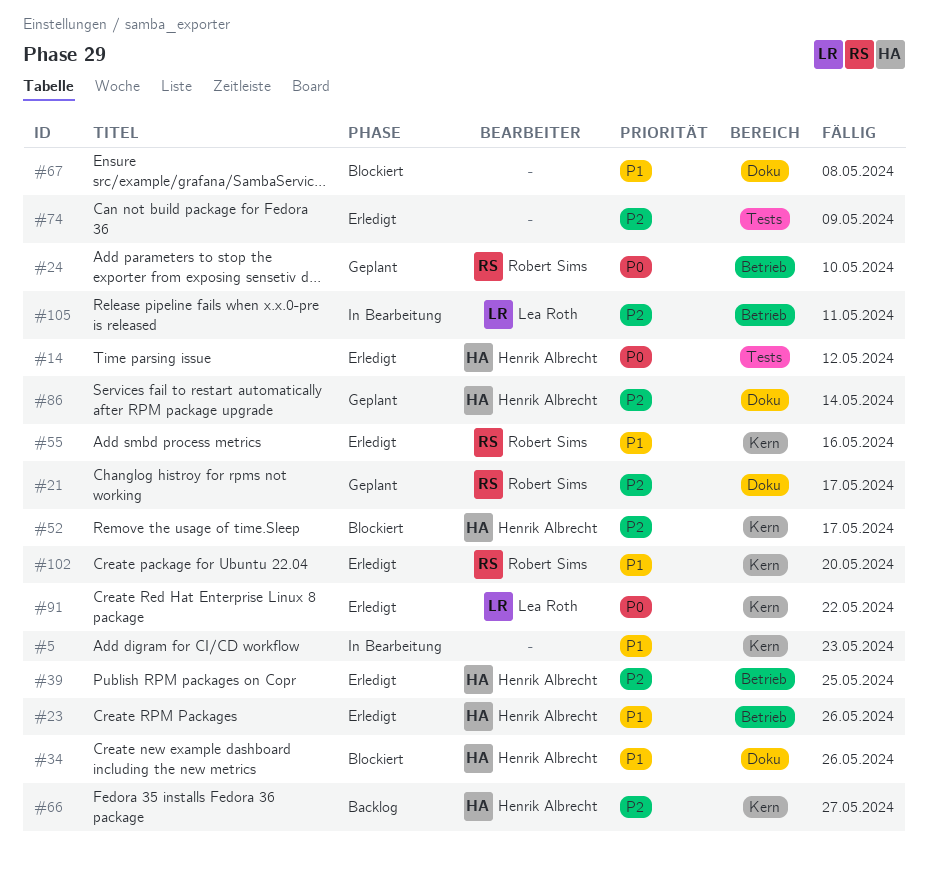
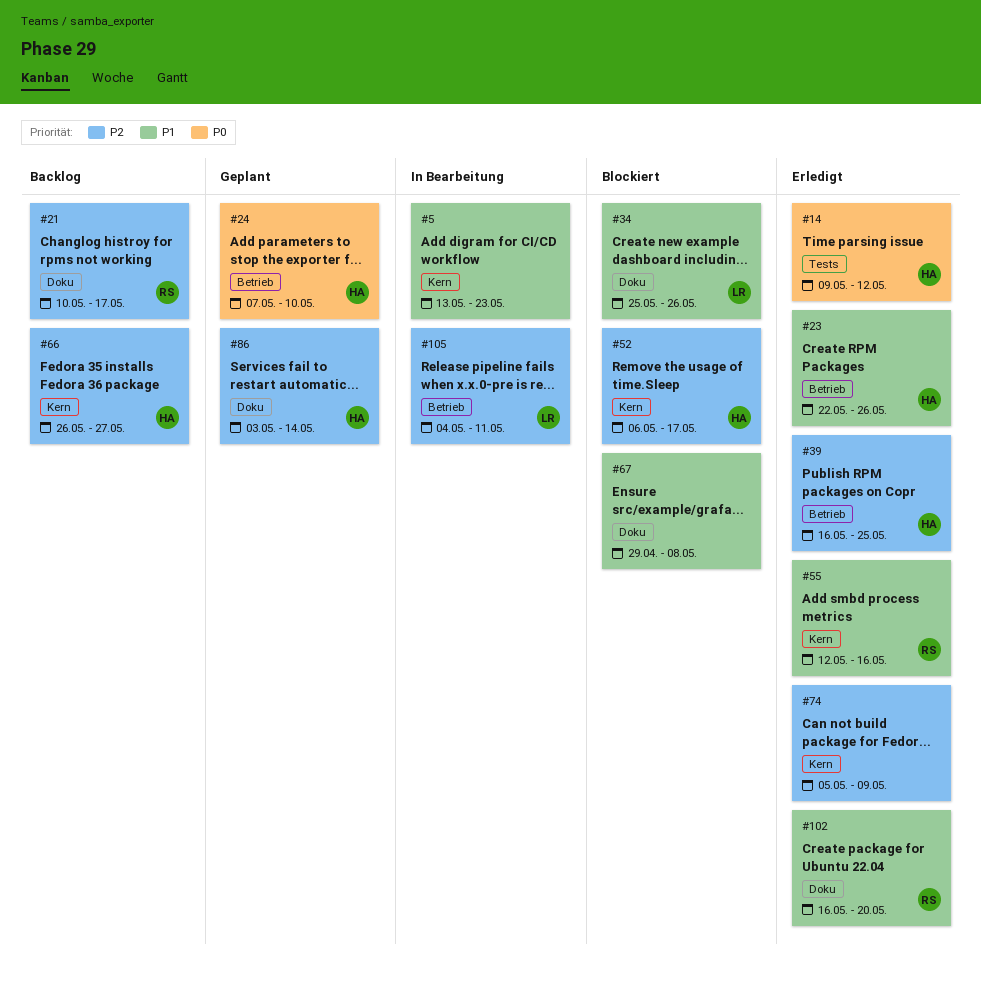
#21, status: Geplant -> Backlog
#24, owner: Robert Sims -> Henrik Albrecht
#34, owner: Henrik Albrecht -> Lea Roth
#74, label: Tests -> Kern
#91: present -> none
#102, label: Kern -> Doku

